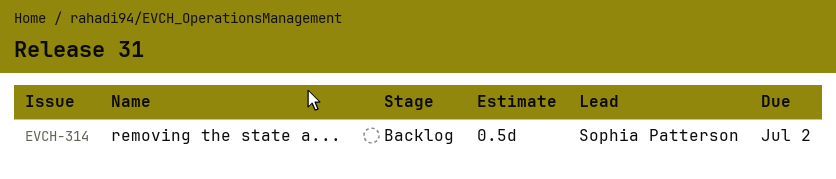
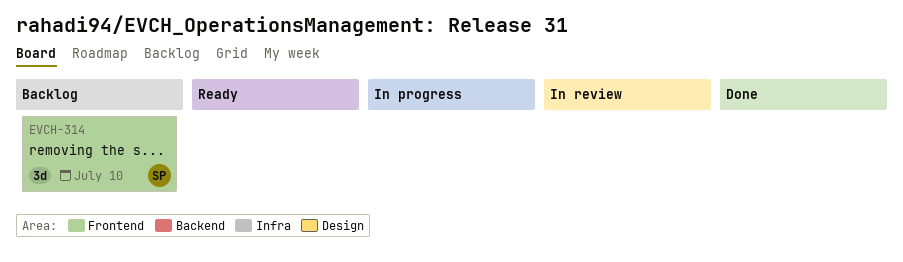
EVCH-314, estimate: 0.5d -> 3d
EVCH-314, due: Jul 2 -> Jul 10

